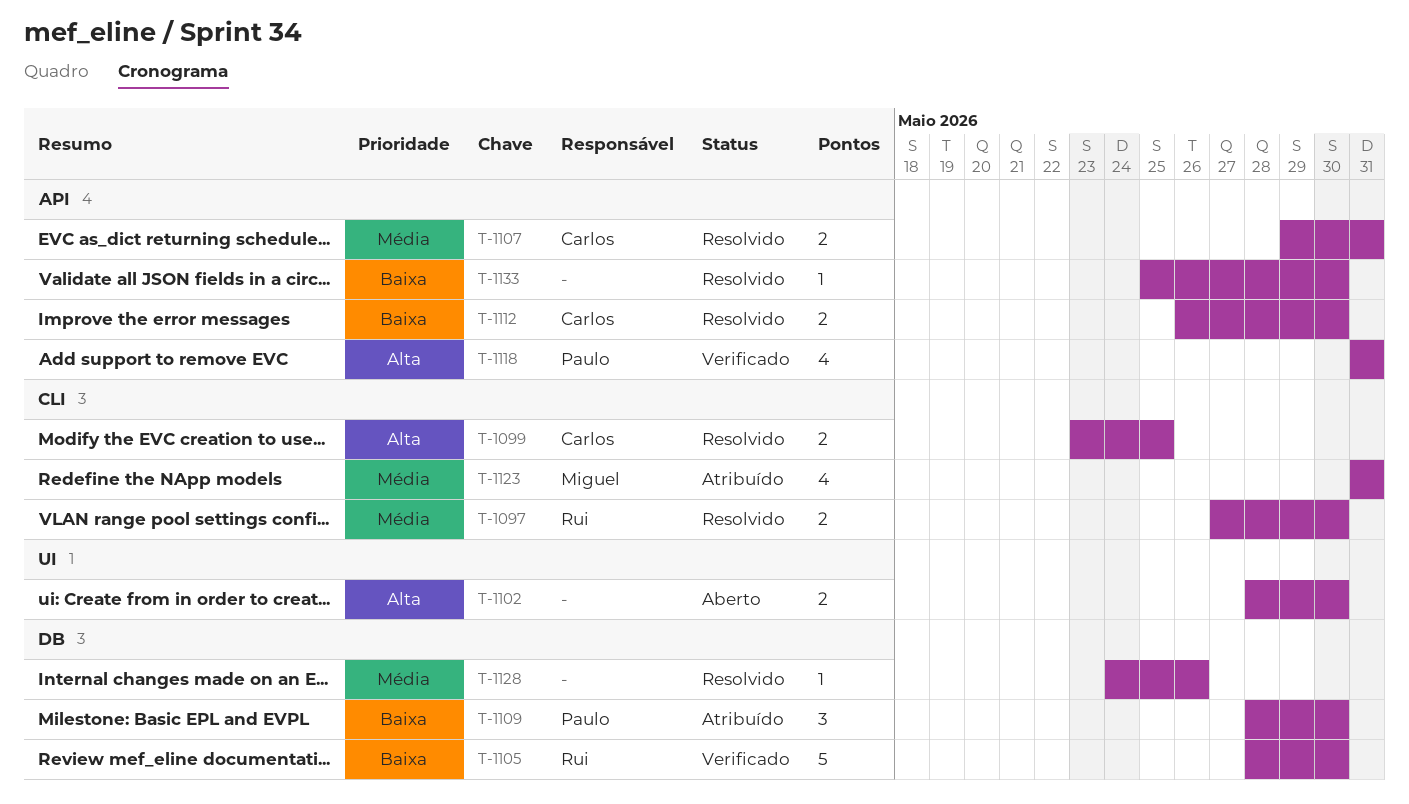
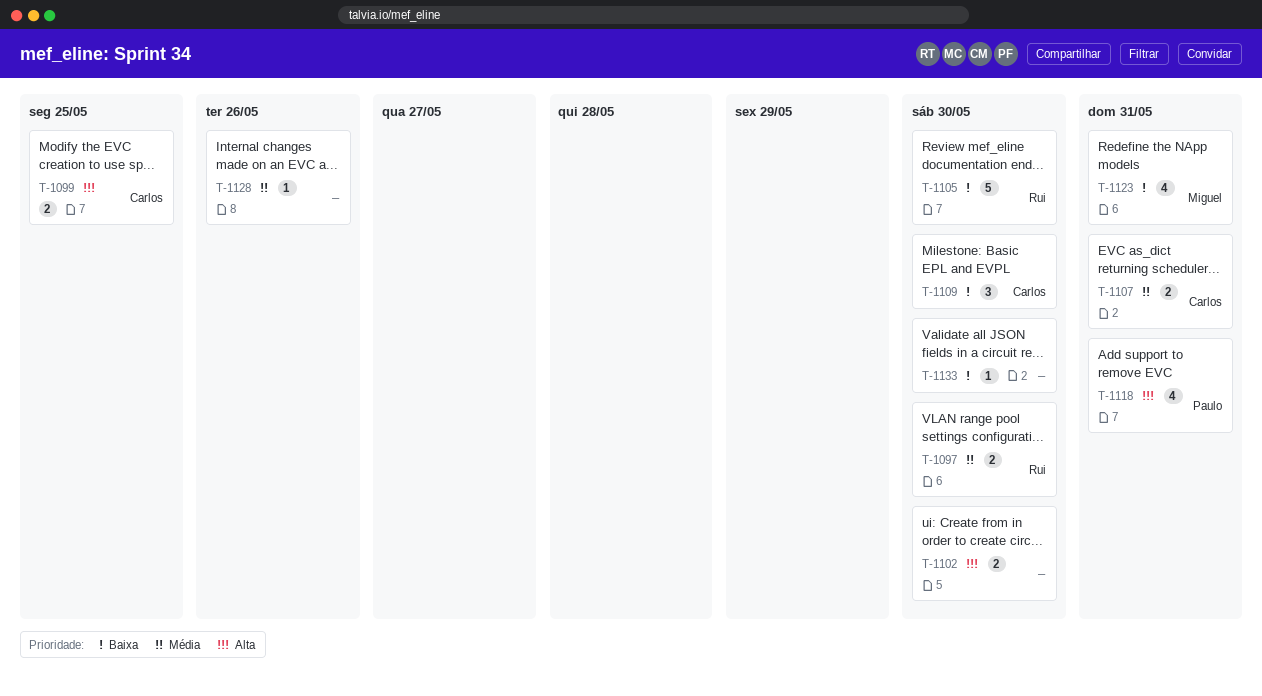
T-1109, owner: Paulo -> Carlos
T-1112: present -> none
T-1123, priority: Média -> Baixa

